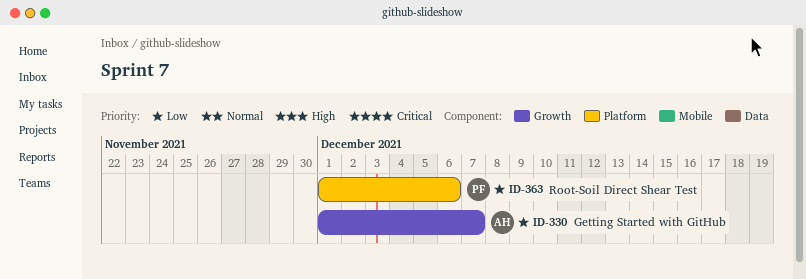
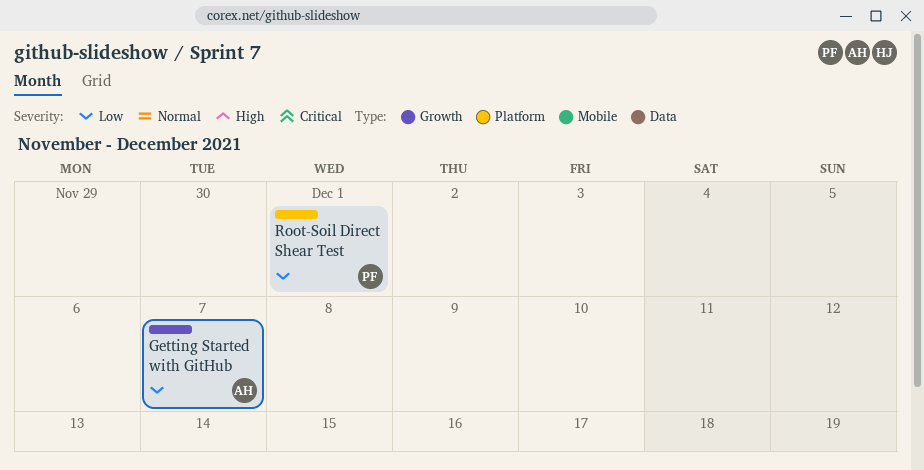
Root-Soil Direct Shear Test, due: Dec 6 -> Dec 1

